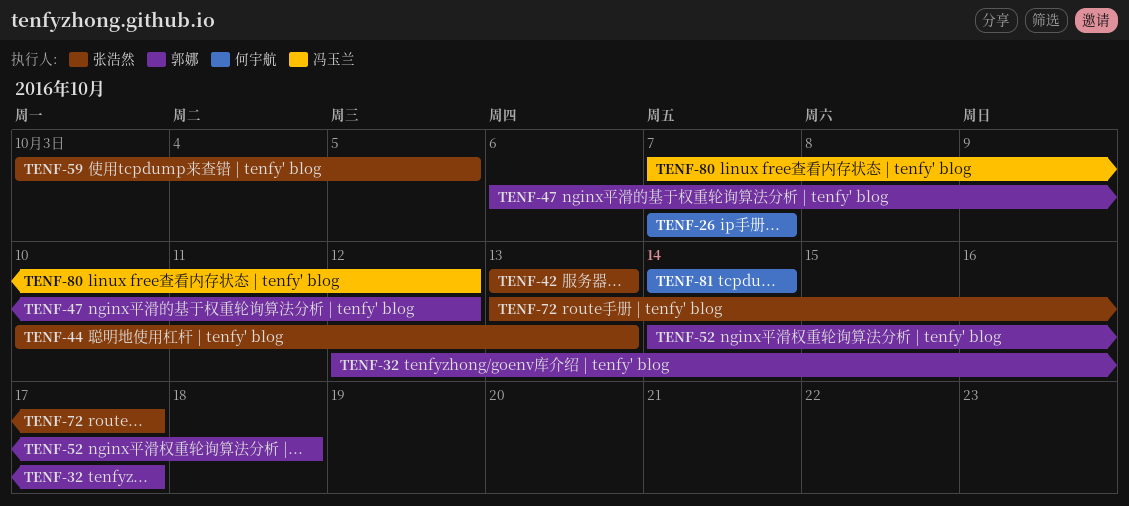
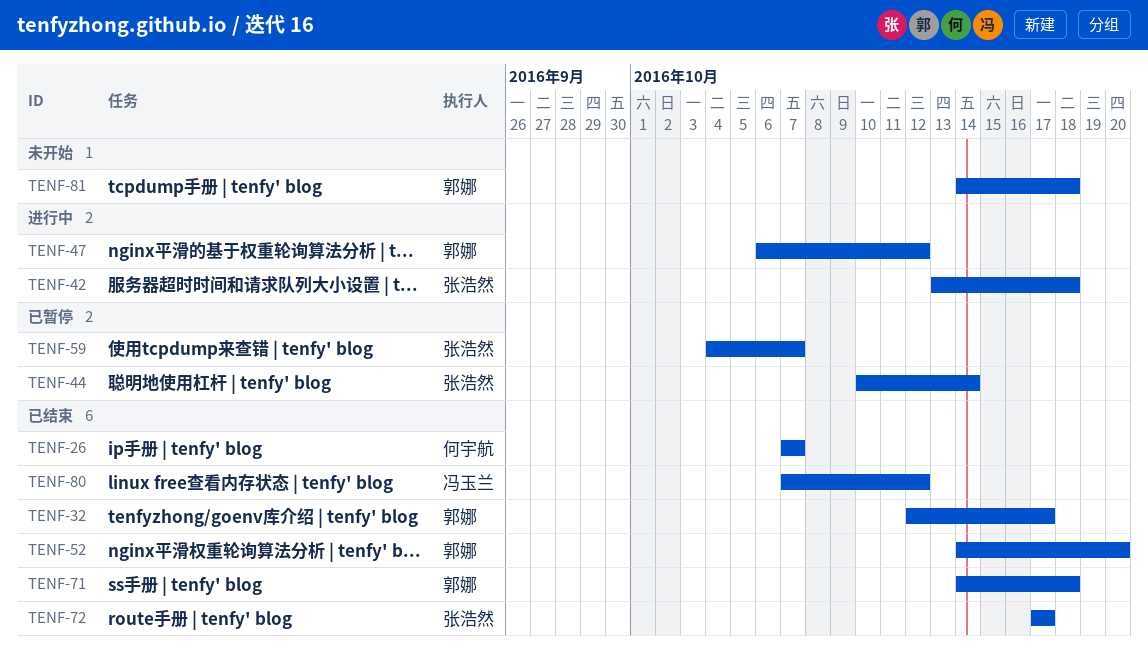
TENF-42, due: Oct 13 -> Oct 18
TENF-44, due: Oct 13 -> Oct 14
TENF-52, due: Oct 18 -> Oct 20
TENF-59, start: Oct 3 -> Oct 4
TENF-59, due: Oct 5 -> Oct 7
TENF-71: none -> present
TENF-72, start: Oct 13 -> Oct 17
TENF-81, owner: 何宇航 -> 郭娜
TENF-81, due: Oct 14 -> Oct 18

